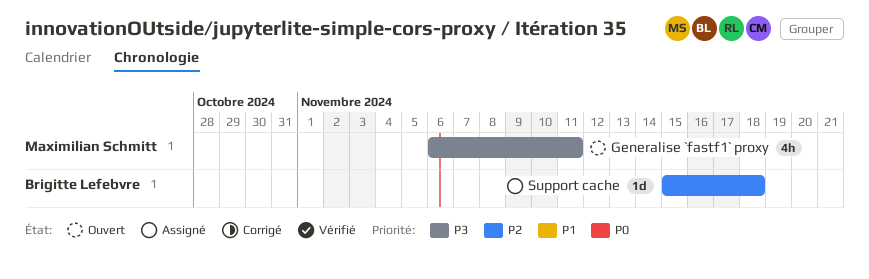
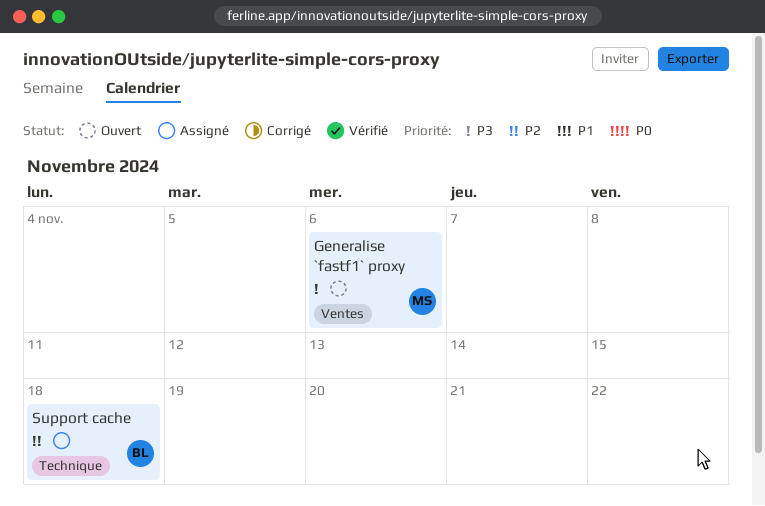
Generalise `fastf1` proxy, due: Nov 11 -> Nov 6

